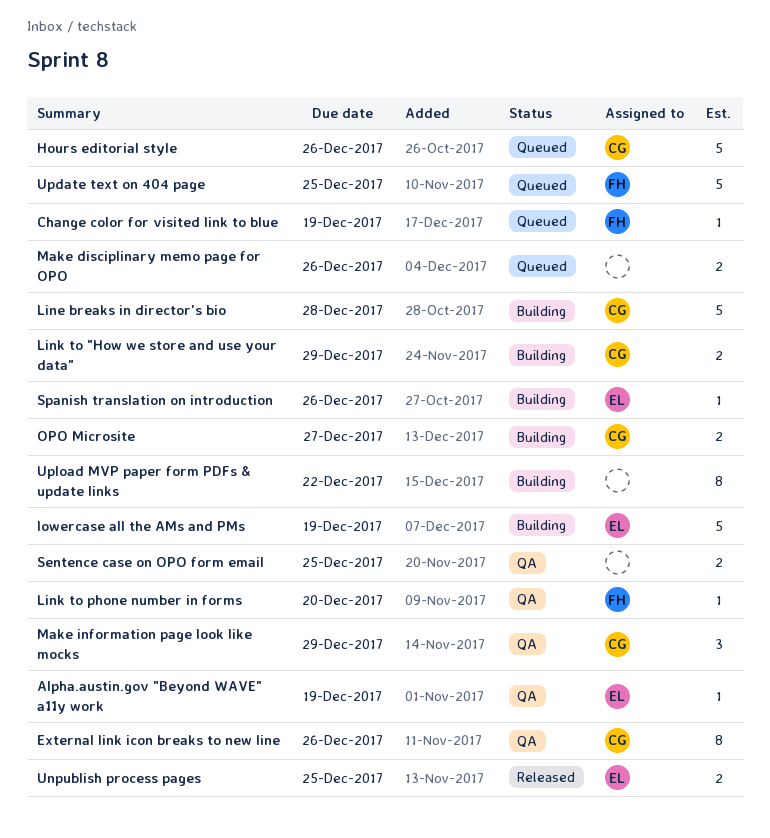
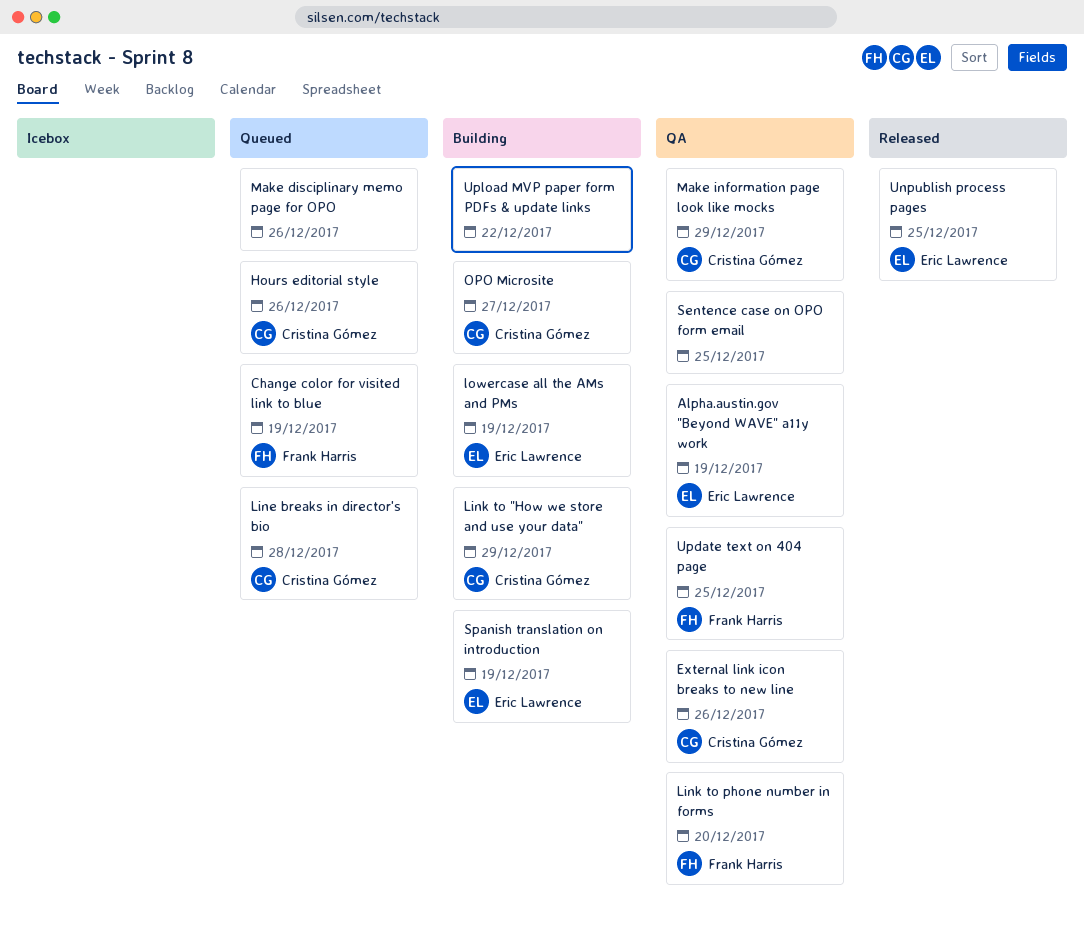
Line breaks in director's bio, status: Building -> Queued
Spanish translation on introduction, due: Dec 26 -> Dec 19
Update text on 404 page, status: Queued -> QA

